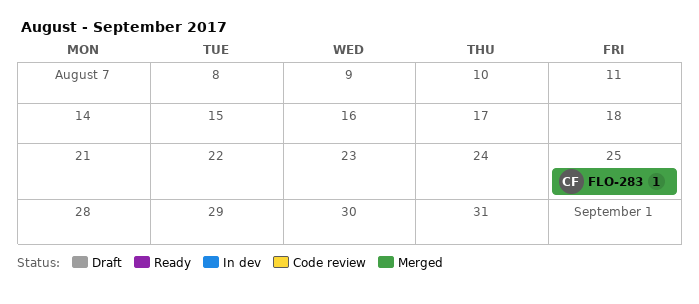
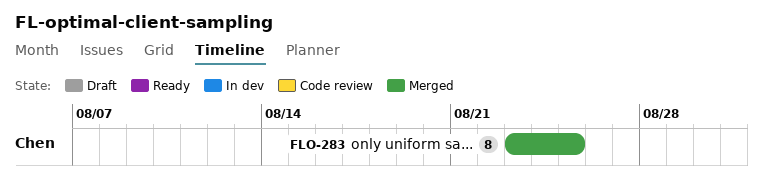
FLO-283, estimate: 1 -> 8
FLO-283, start: Aug 25 -> Aug 23

